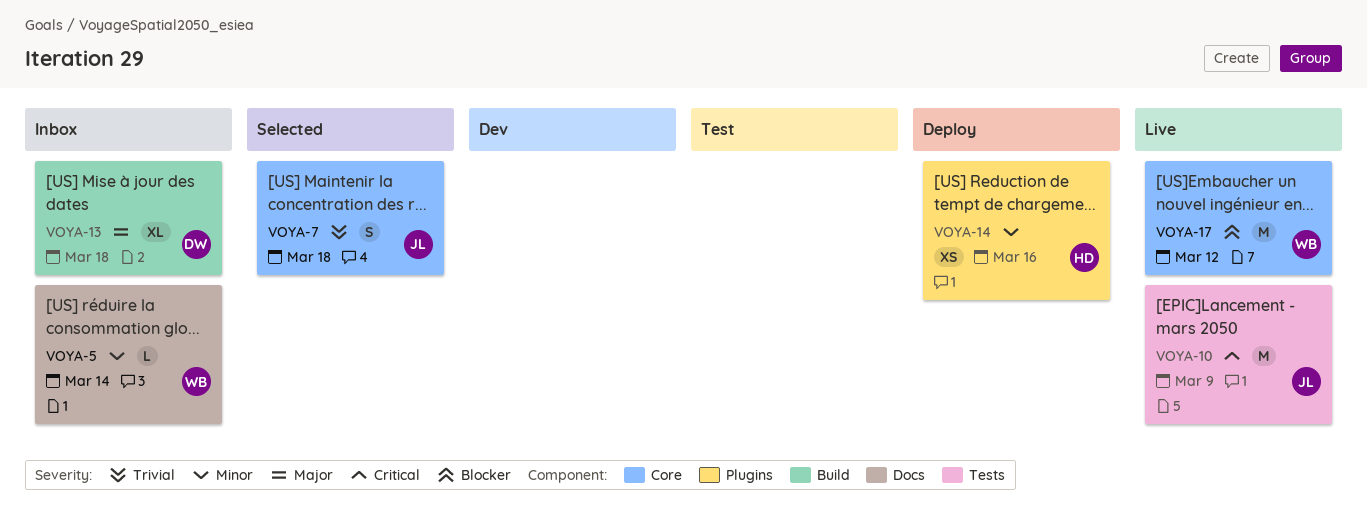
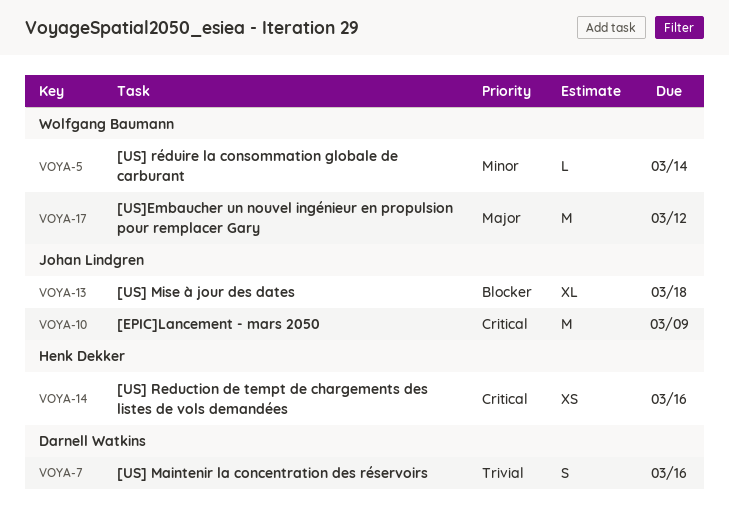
VOYA-7, owner: Johan Lindgren -> Darnell Watkins
VOYA-7, due: Mar 18 -> Mar 16
VOYA-13, owner: Darnell Watkins -> Johan Lindgren
VOYA-13, priority: Major -> Blocker
VOYA-14, priority: Minor -> Critical
VOYA-17, priority: Blocker -> Major

